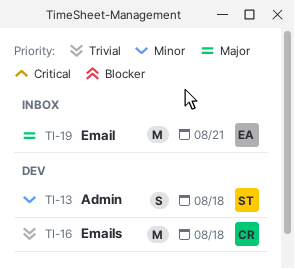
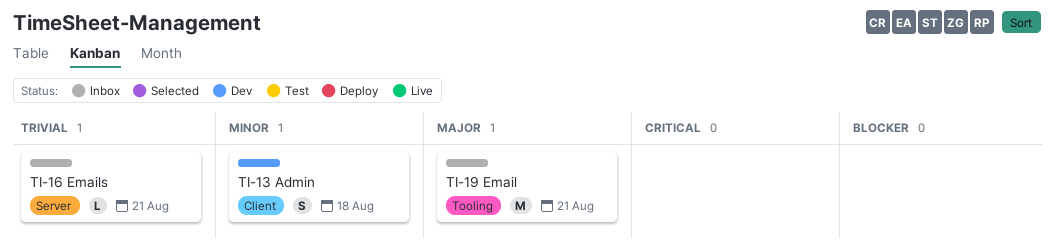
TI-16, status: Dev -> Inbox
TI-16, estimate: M -> L
TI-16, due: Aug 18 -> Aug 21

